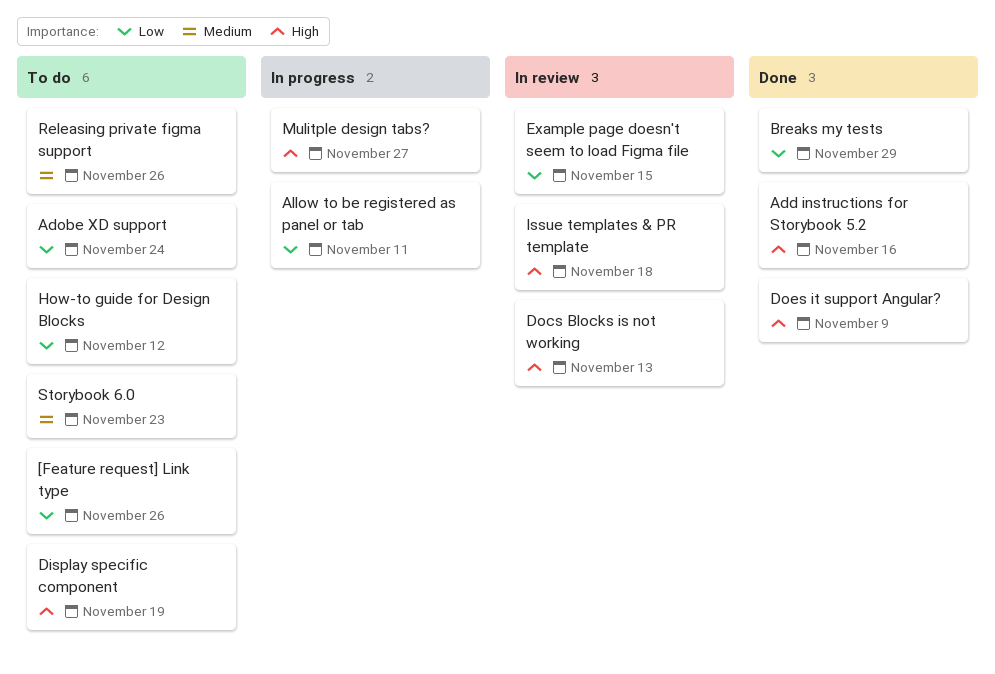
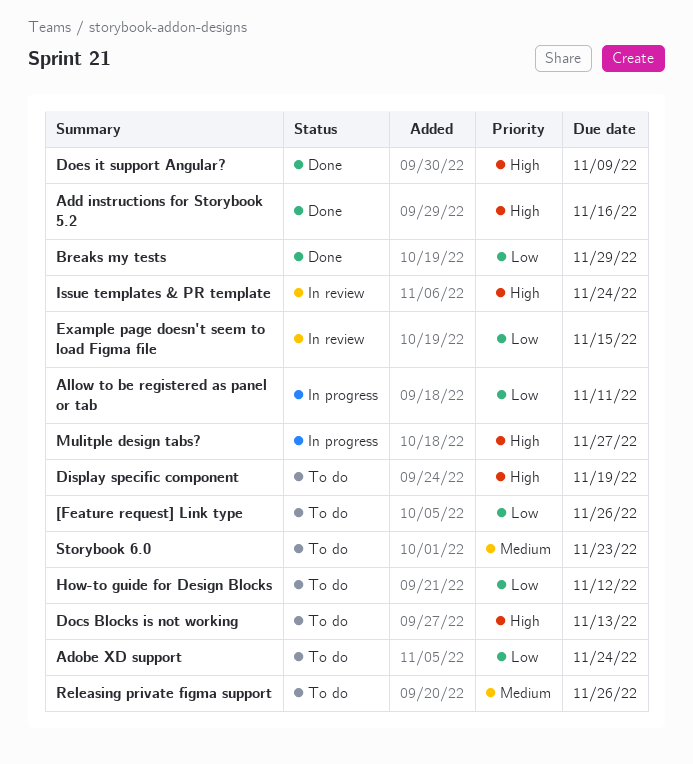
Docs Blocks is not working, status: In review -> To do
Issue templates & PR template, due: Nov 18 -> Nov 24

